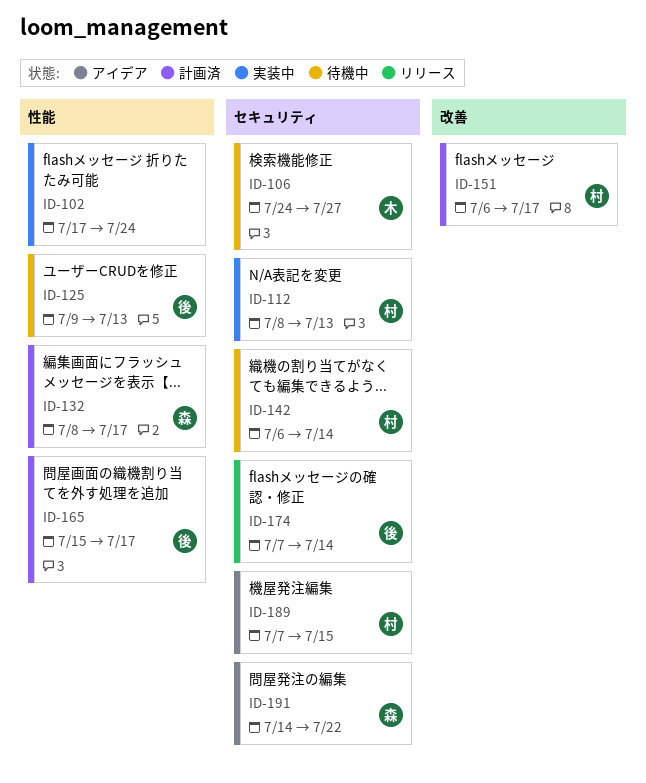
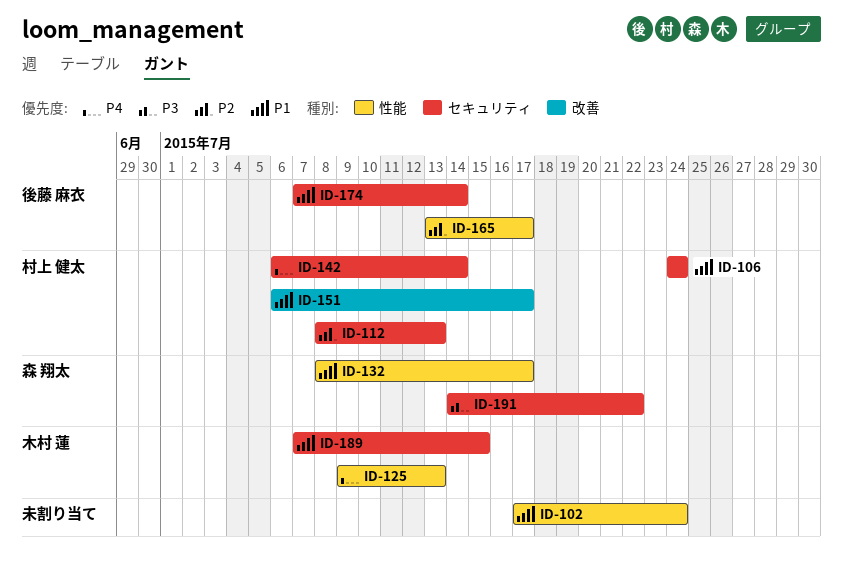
ID-106, owner: 木村 蓮 -> 村上 健太
ID-106, due: Jul 27 -> Jul 24
ID-125, owner: 後藤 麻衣 -> 木村 蓮
ID-165, start: Jul 15 -> Jul 13
ID-189, owner: 村上 健太 -> 木村 蓮

